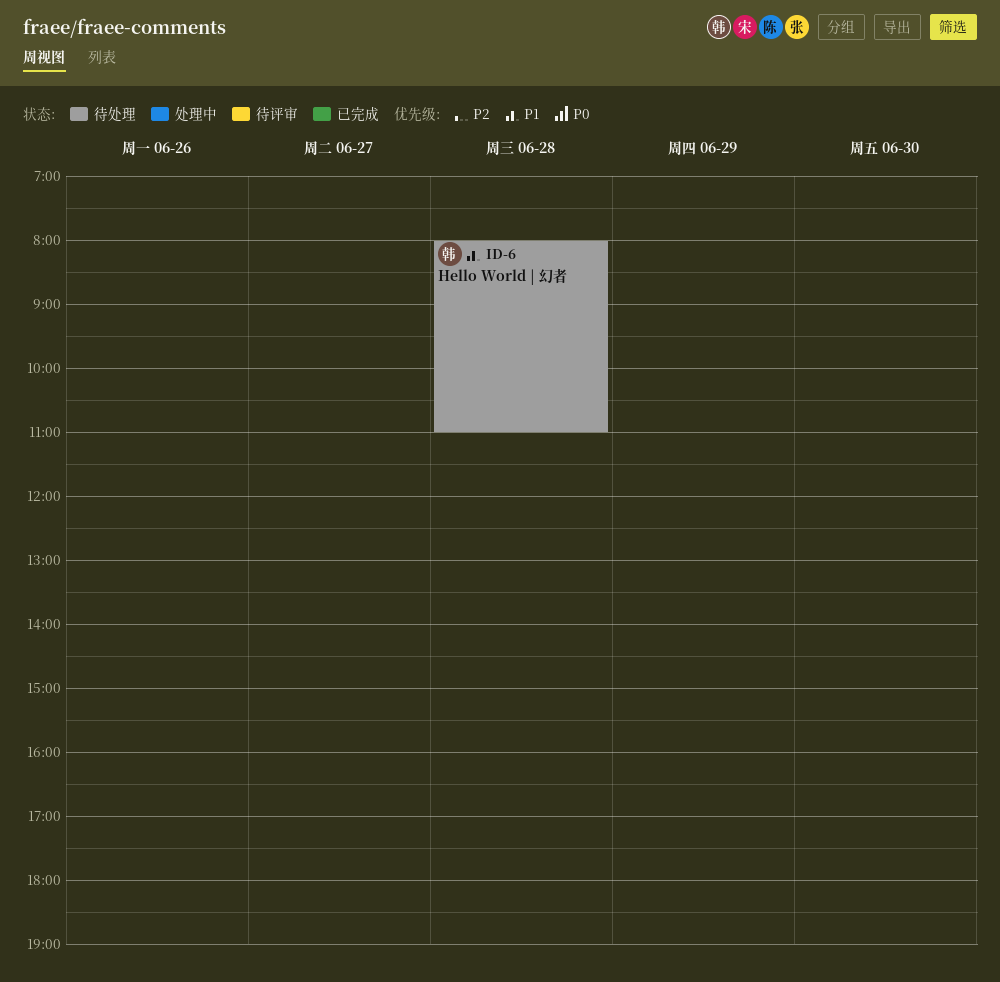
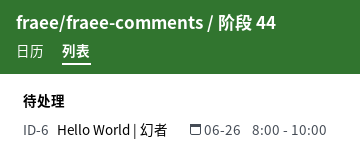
ID-6, day: Jun 28 -> Jun 26
ID-6, ends: 11:00 -> 10:00

